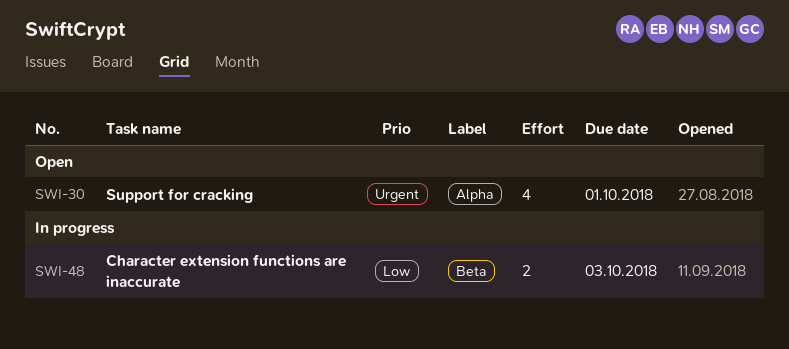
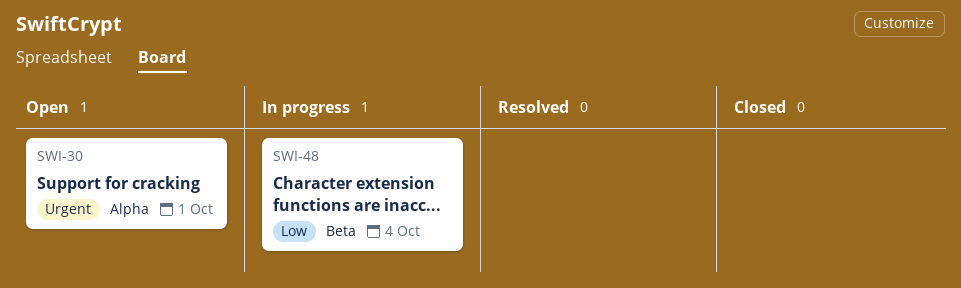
SWI-48, due: Oct 3 -> Oct 4

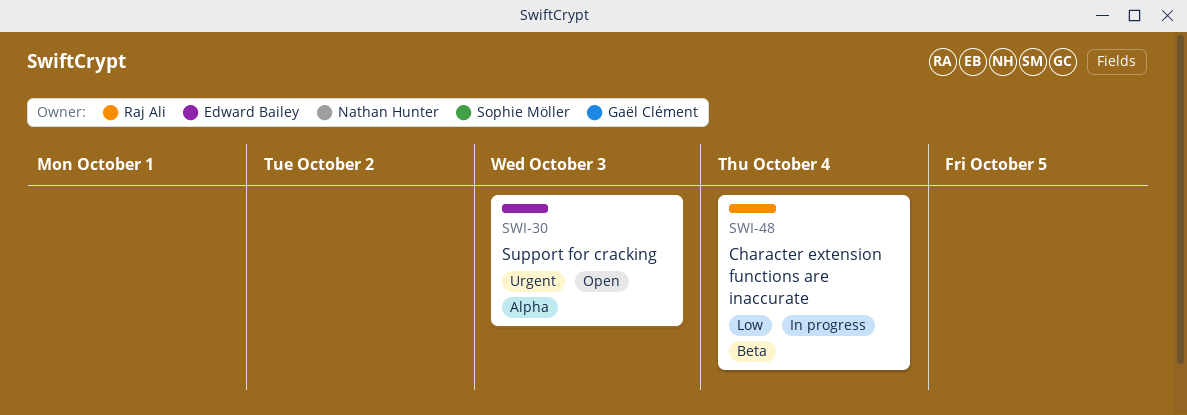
SWI-30, due: Oct 1 -> Oct 3

